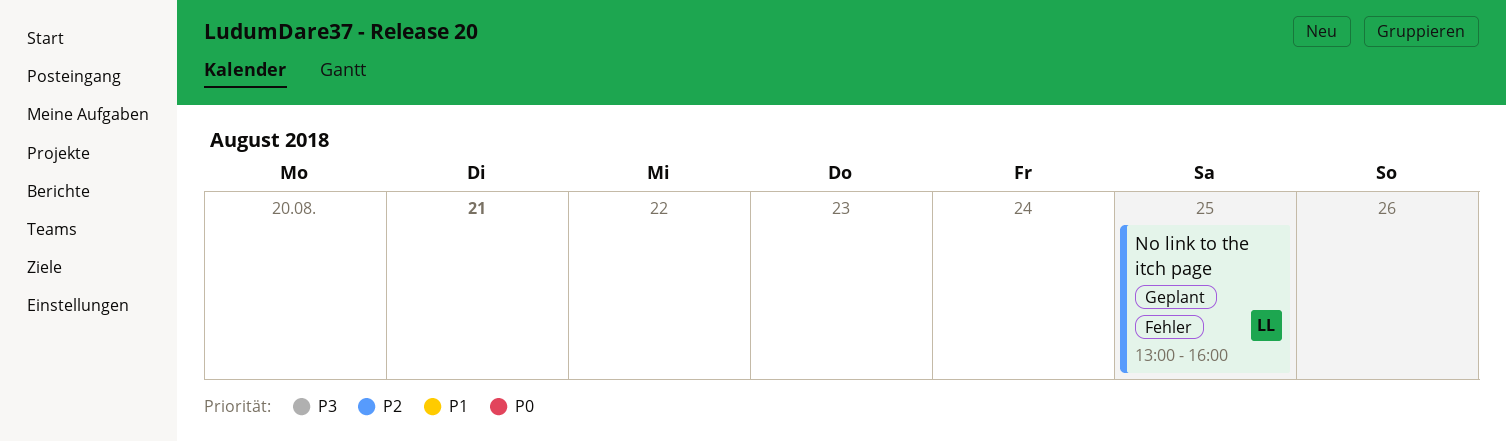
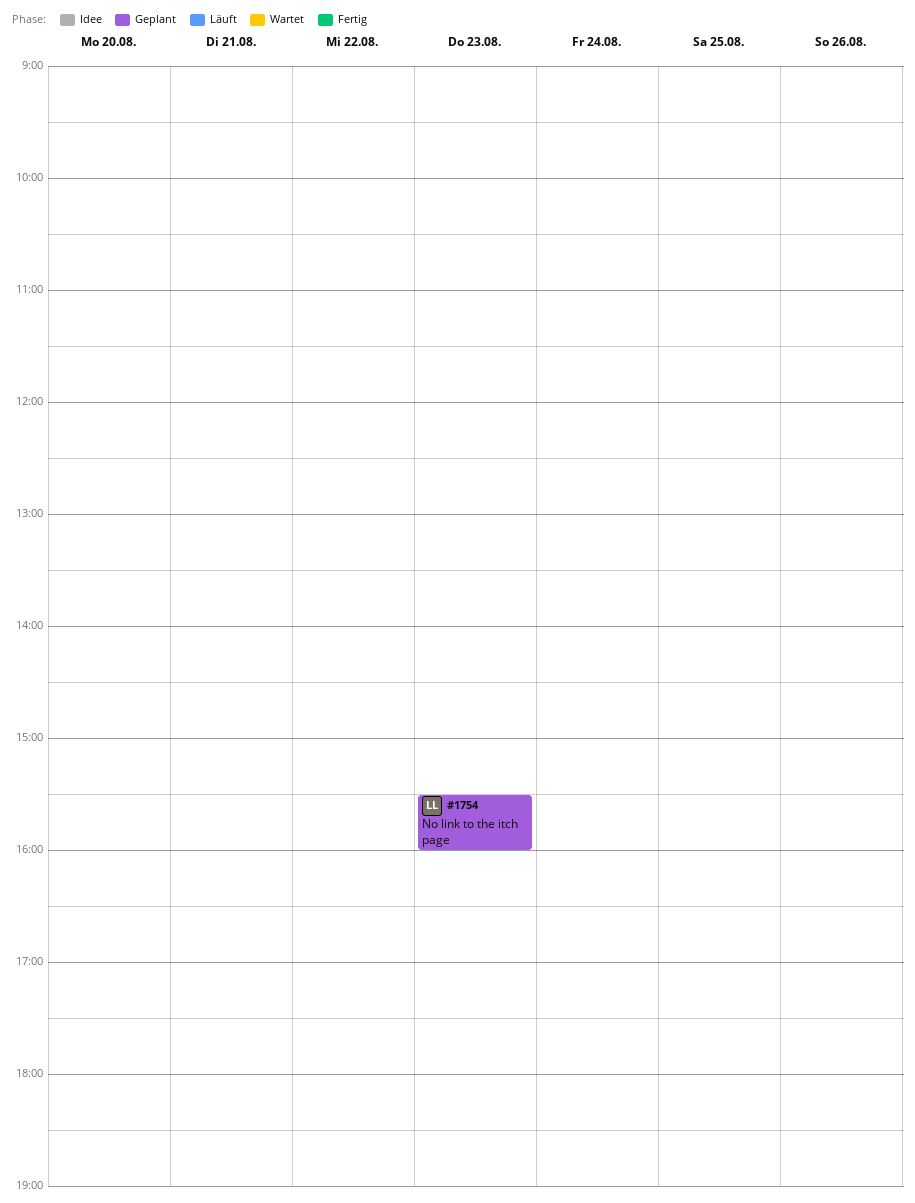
No link to the itch page, day: Aug 25 -> Aug 23
No link to the itch page, begins: 13:00 -> 15:30

